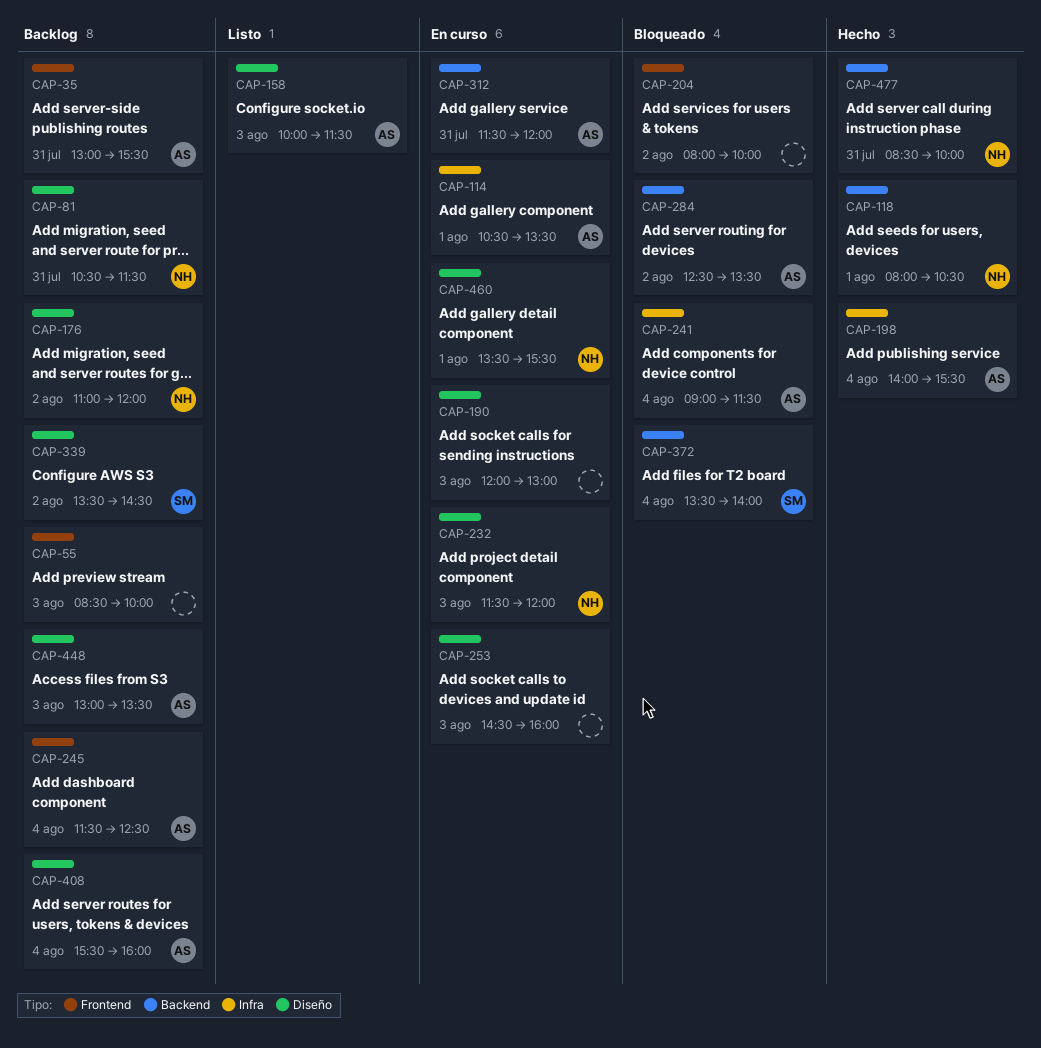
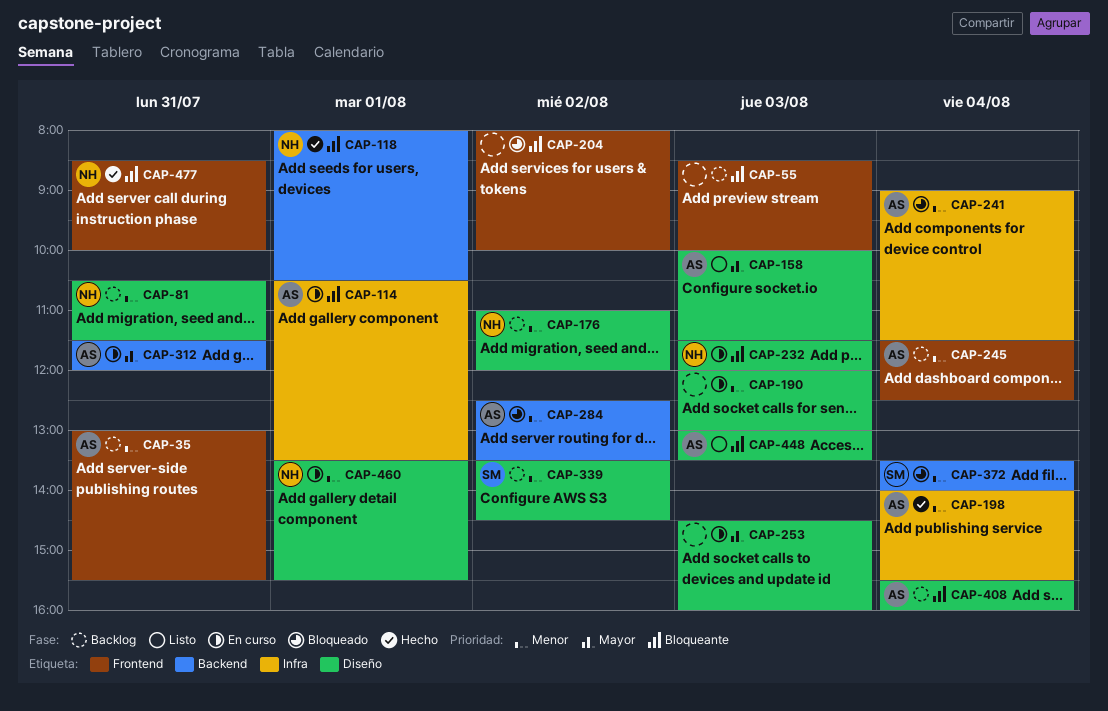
CAP-448, status: Backlog -> Listo
CAP-477, label: Backend -> Frontend

